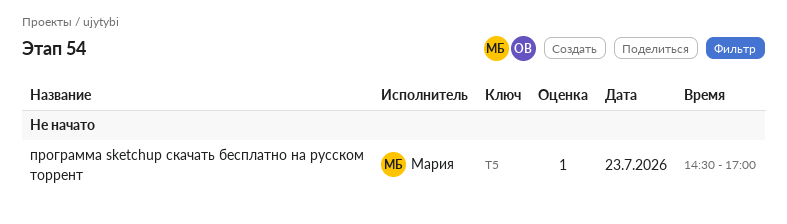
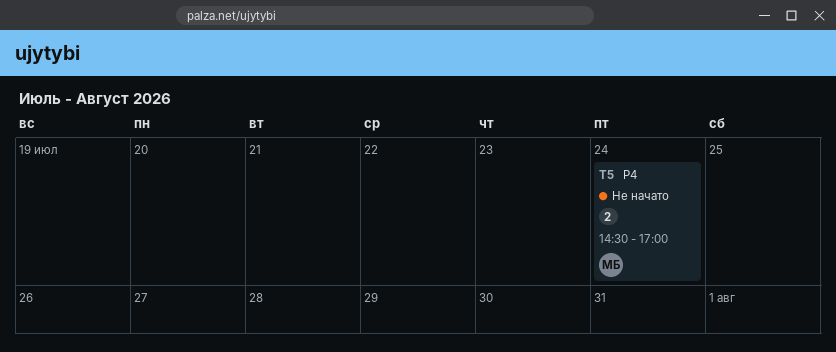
T5, estimate: 1 -> 2
T5, day: Jul 23 -> Jul 24

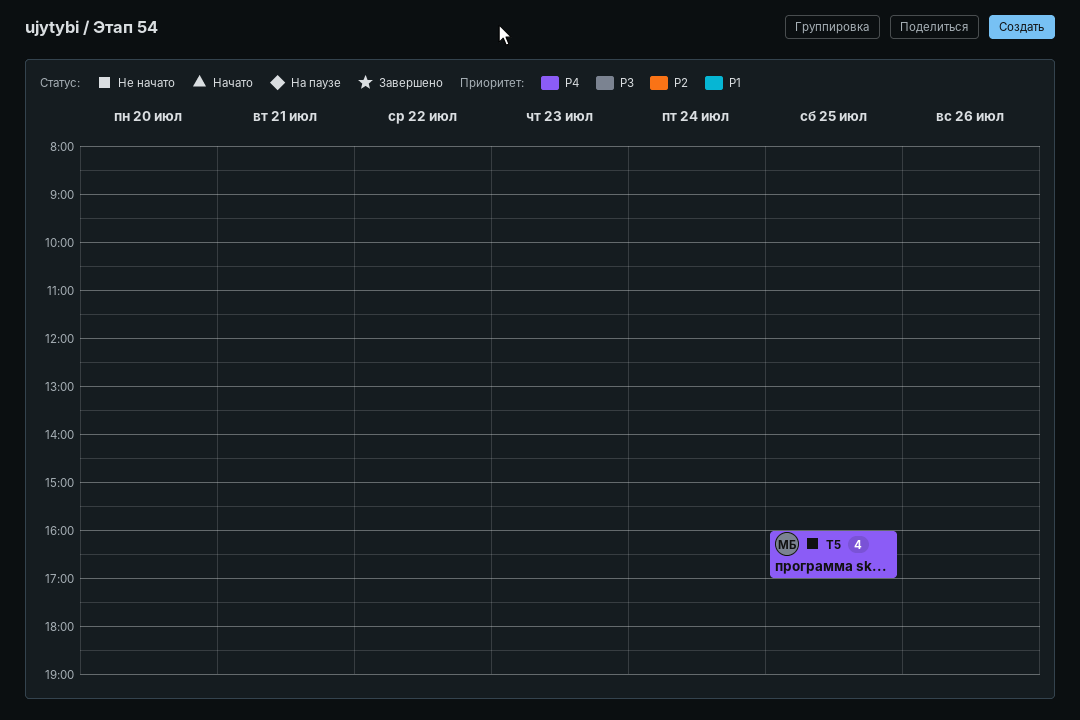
T5, estimate: 2 -> 4
T5, day: Jul 24 -> Jul 25
T5, begins: 14:30 -> 16:00

